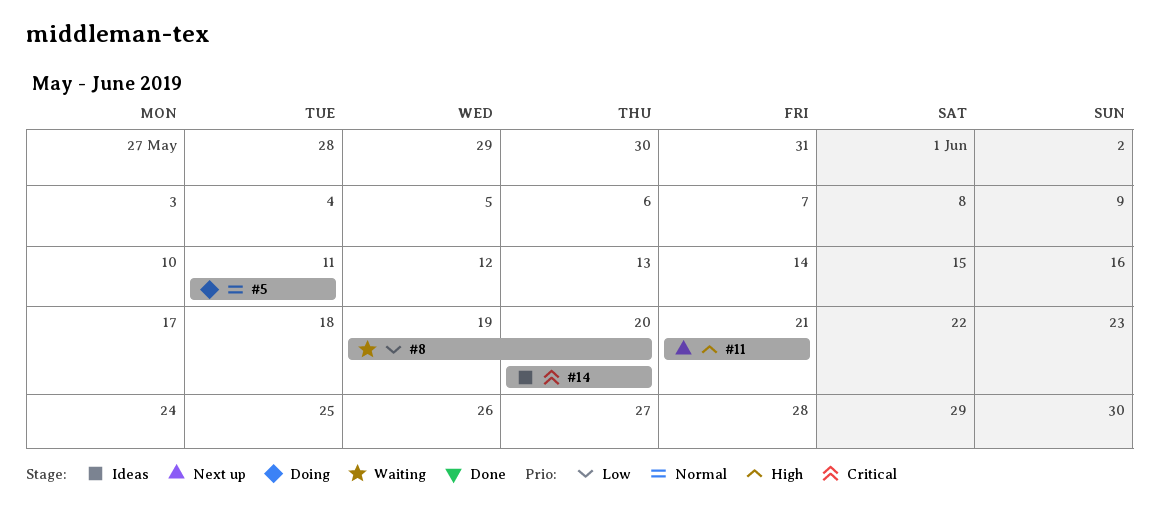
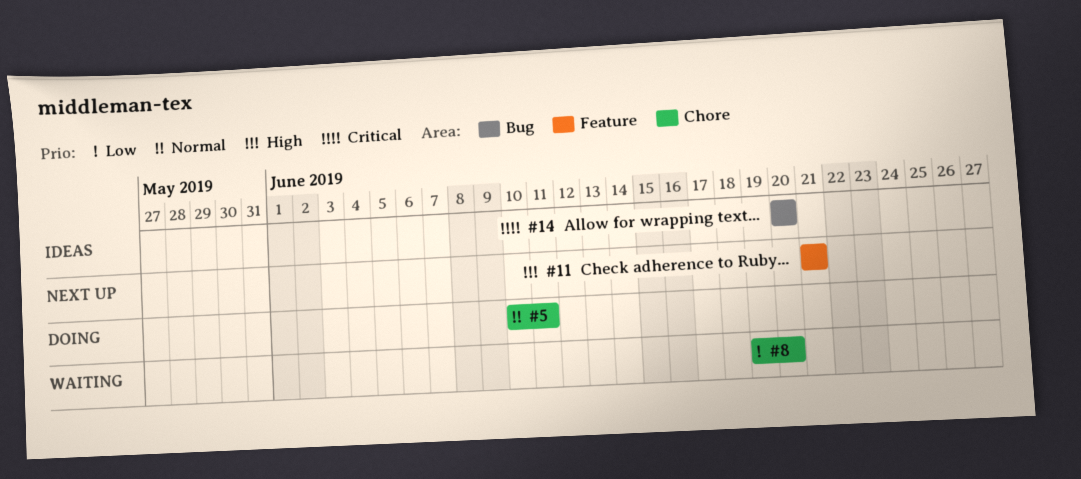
#5, start: Jun 11 -> Jun 10

